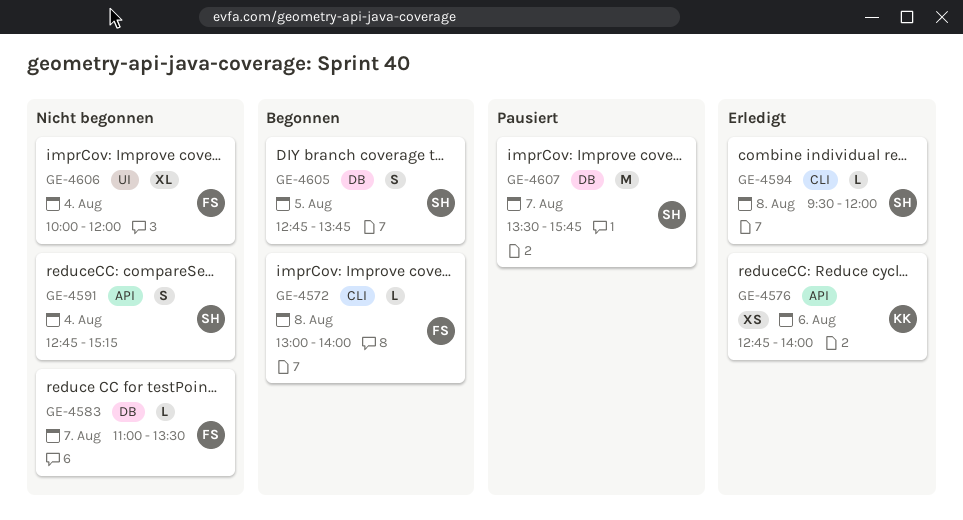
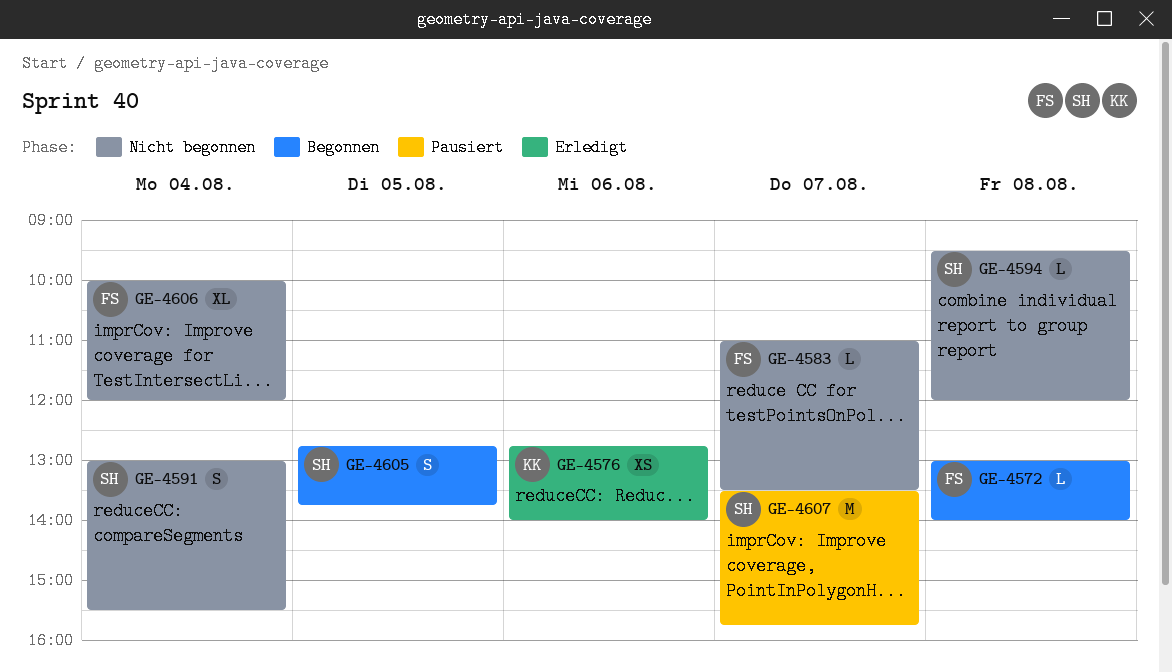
GE-4591, begins: 12:45 -> 13:00
GE-4591, ends: 15:15 -> 15:30
GE-4594, status: Erledigt -> Nicht begonnen

